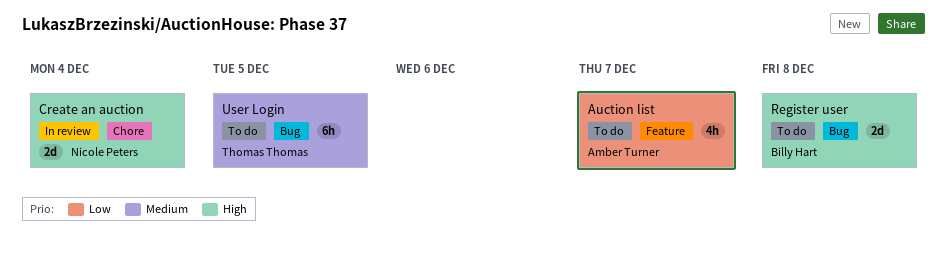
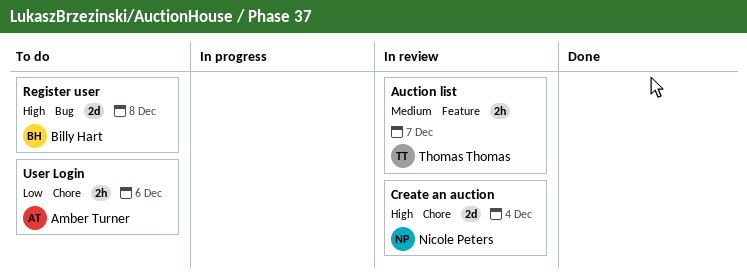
Auction list, status: To do -> In review
Auction list, owner: Amber Turner -> Thomas Thomas
Auction list, priority: Low -> Medium
Auction list, estimate: 4h -> 2h
User Login, owner: Thomas Thomas -> Amber Turner
User Login, priority: Medium -> Low
User Login, label: Bug -> Chore
User Login, estimate: 6h -> 2h
User Login, due: Dec 5 -> Dec 6

